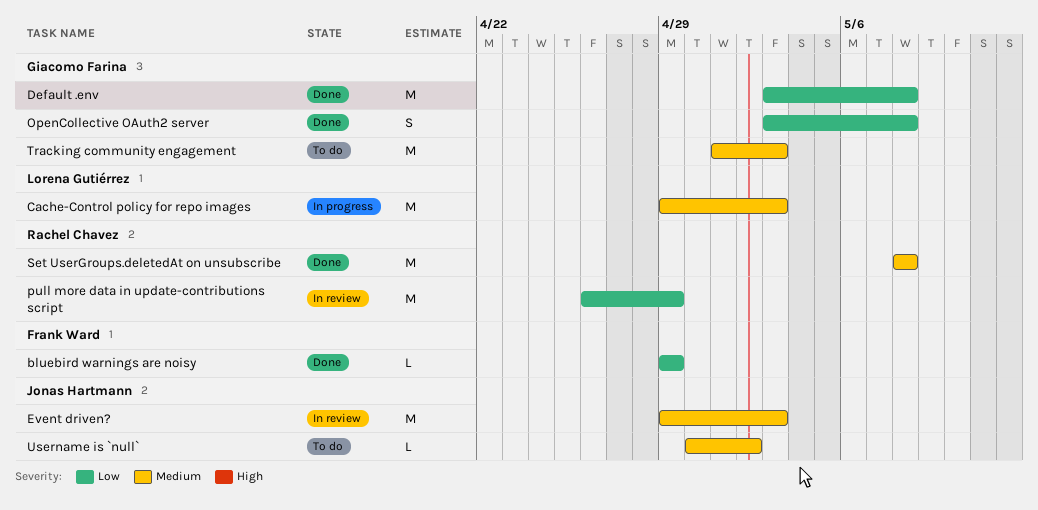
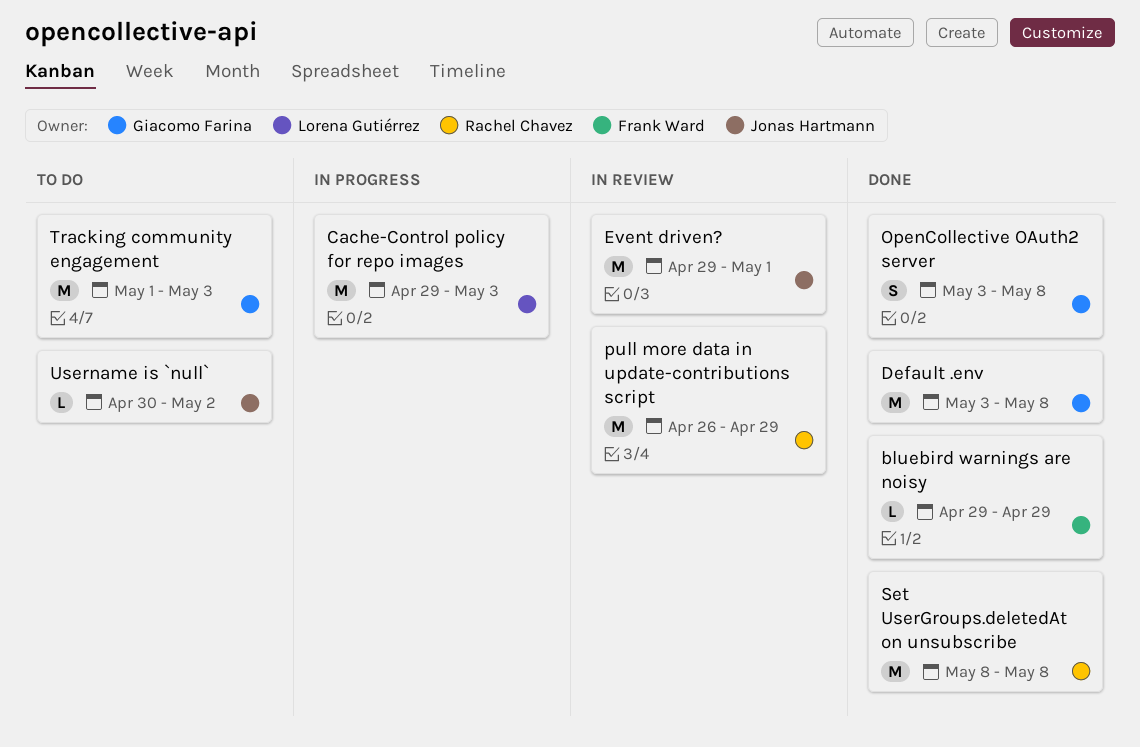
Event driven?, due: May 3 -> May 1

